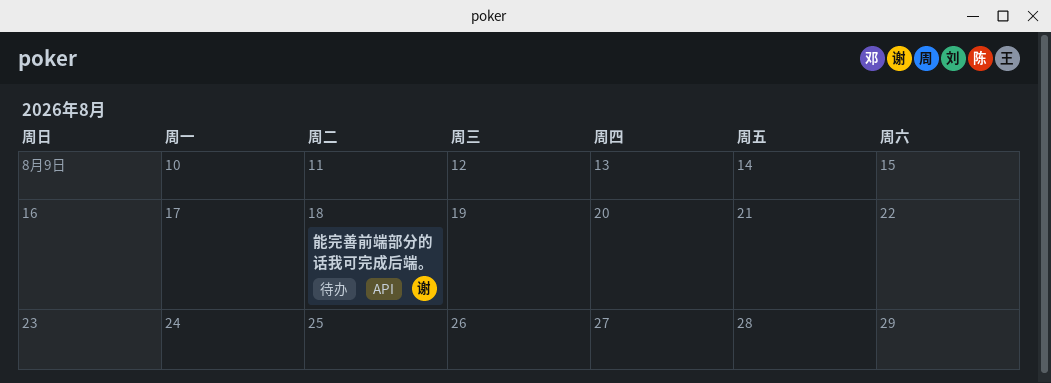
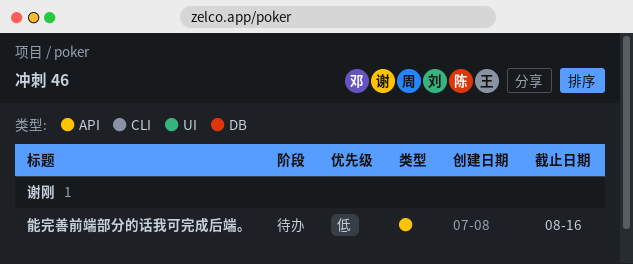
能完善前端部分的话我可完成后端。, due: Aug 18 -> Aug 16

